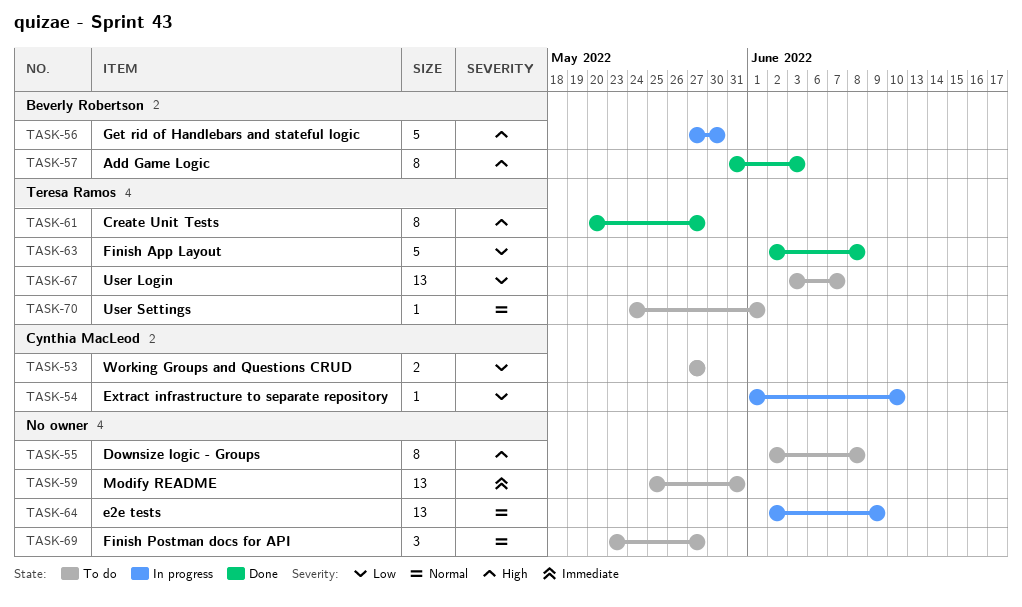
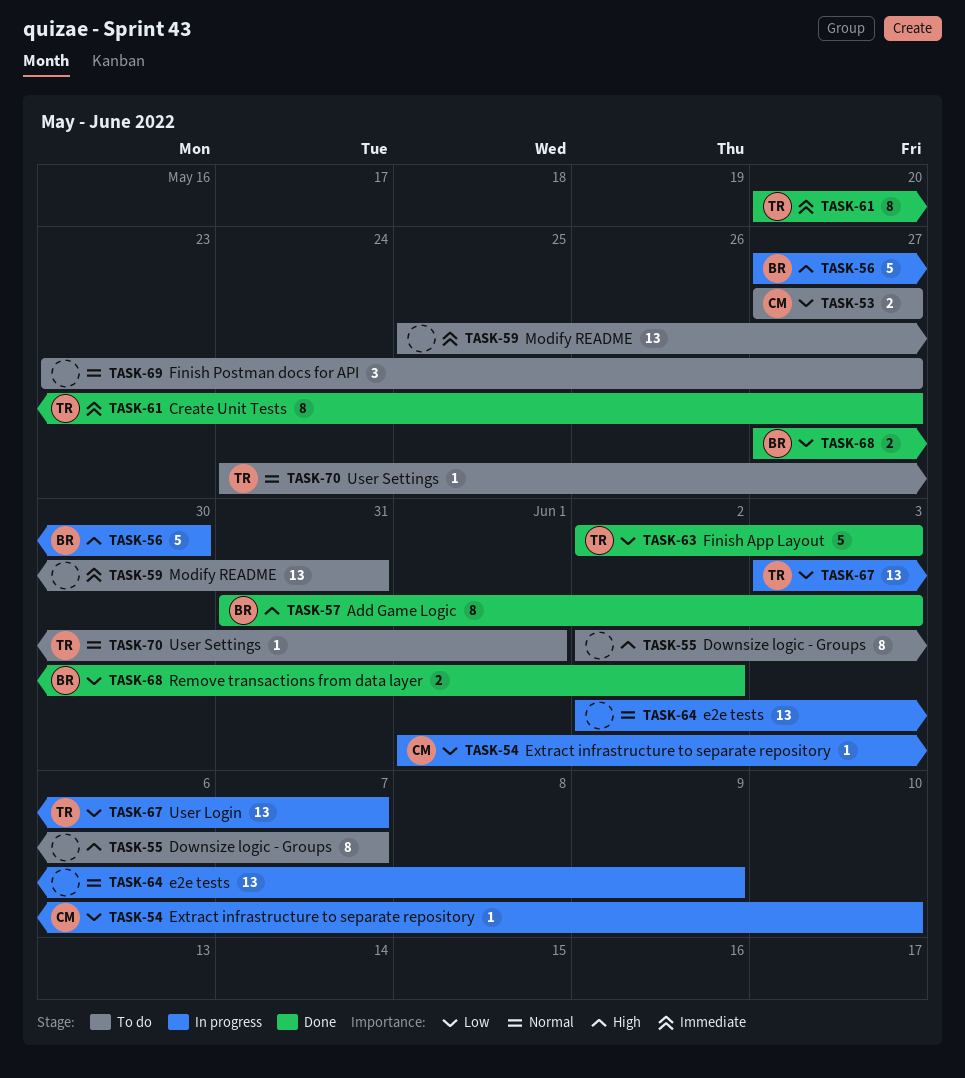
TASK-55, due: Jun 8 -> Jun 7
TASK-61, priority: High -> Immediate
TASK-63, due: Jun 8 -> Jun 3
TASK-67, status: To do -> In progress
TASK-68: none -> present

